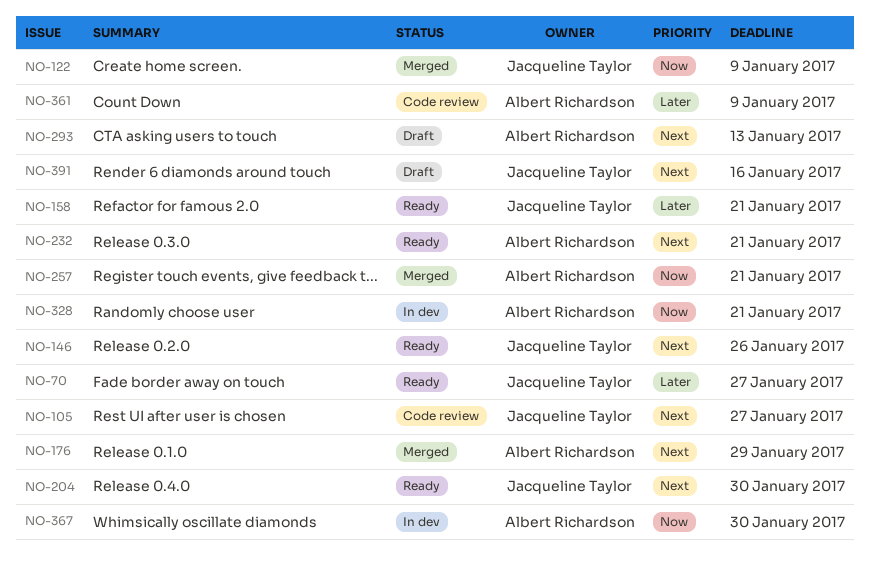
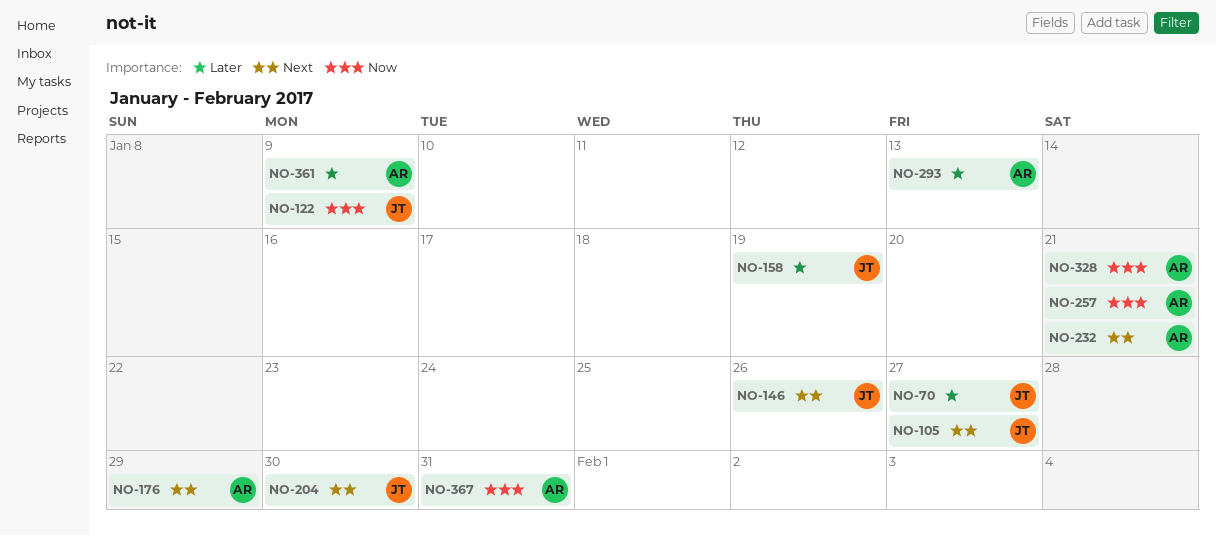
NO-158, due: Jan 21 -> Jan 19
NO-293, priority: Next -> Later
NO-367, due: Jan 30 -> Jan 31
NO-391: present -> none

